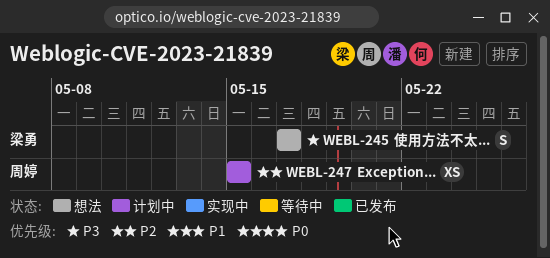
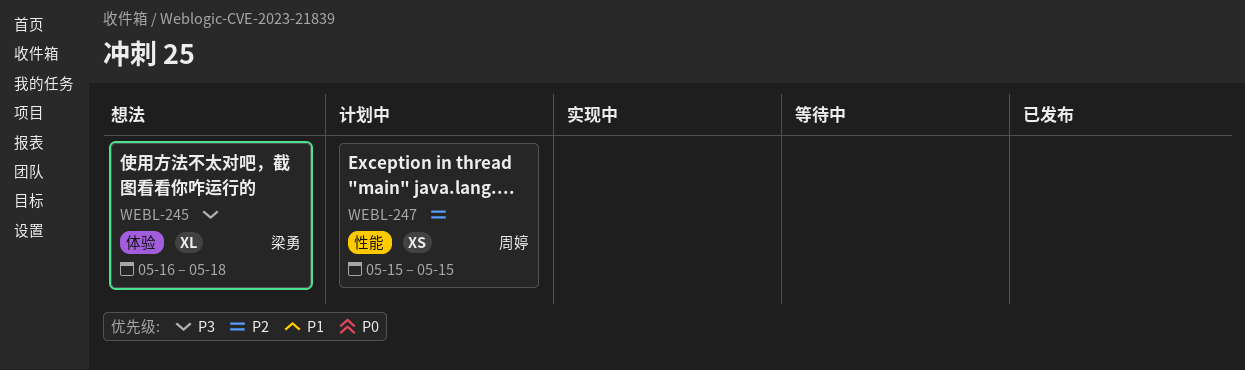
WEBL-245, estimate: S -> XL
WEBL-245, start: May 17 -> May 16
WEBL-245, due: May 17 -> May 18

